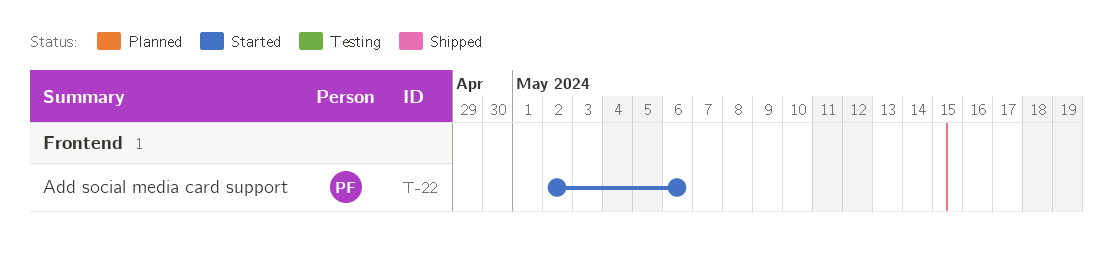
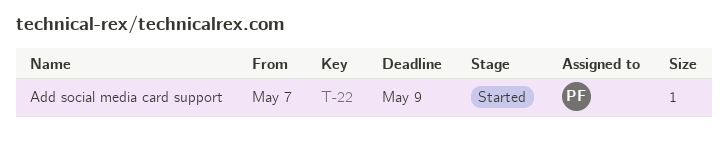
T-22, start: May 2 -> May 7
T-22, due: May 6 -> May 9

